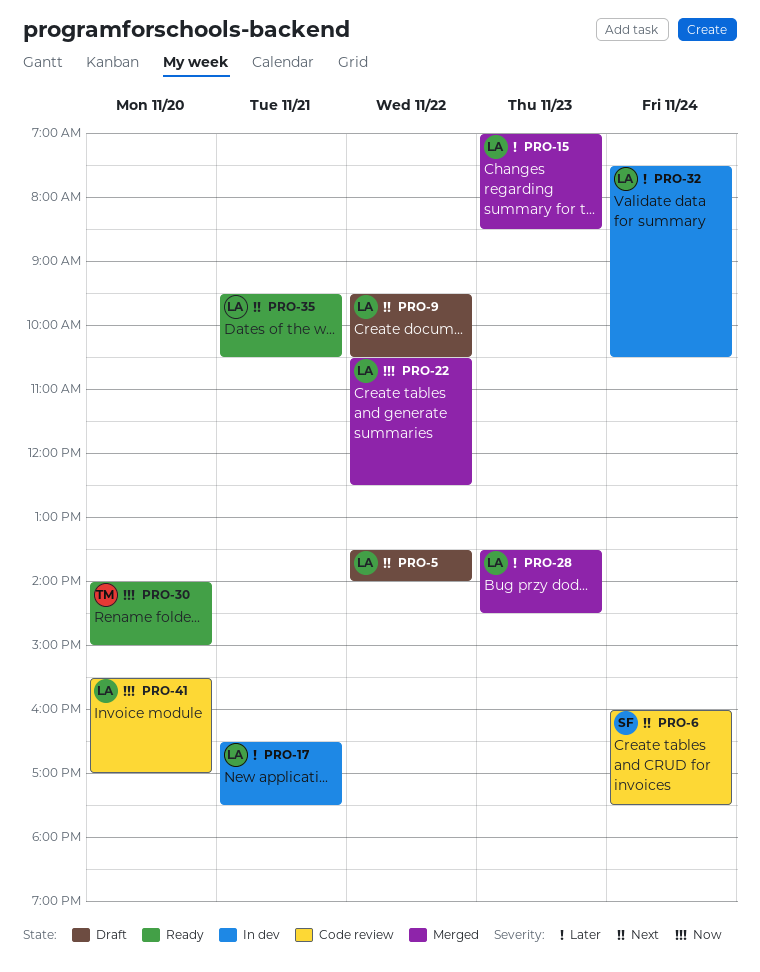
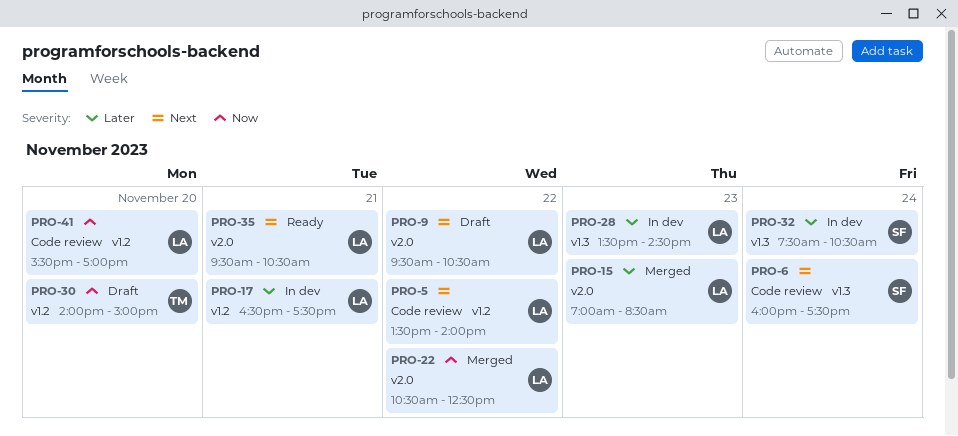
PRO-5, status: Draft -> Code review
PRO-28, status: Merged -> In dev
PRO-30, status: Ready -> Draft
PRO-32, owner: LA -> SF

